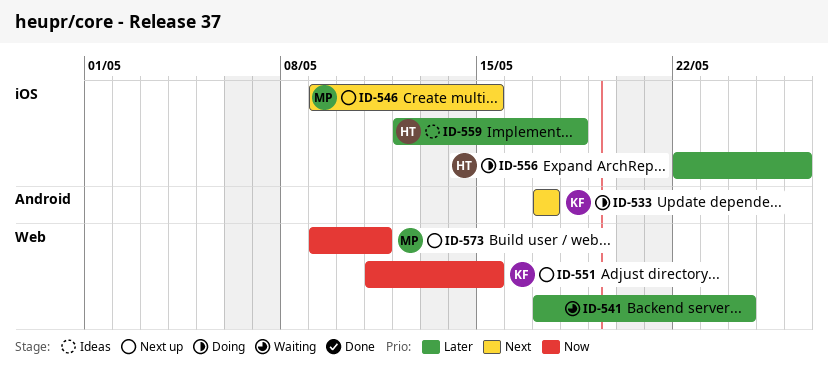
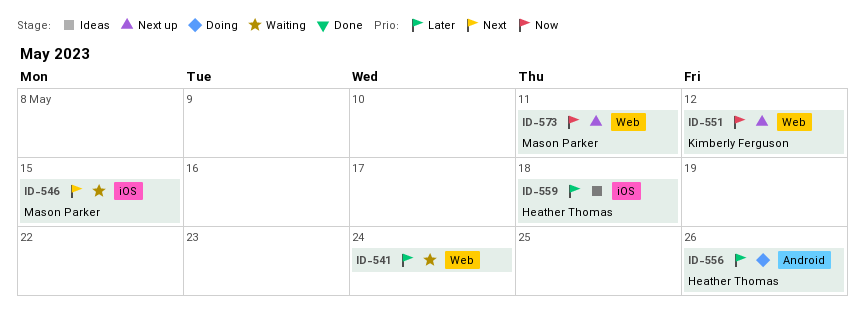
ID-533: present -> none
ID-546, status: Next up -> Waiting
ID-551, due: May 15 -> May 12
ID-556, label: iOS -> Android

